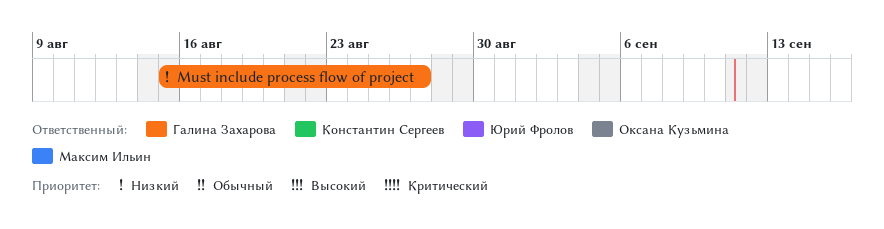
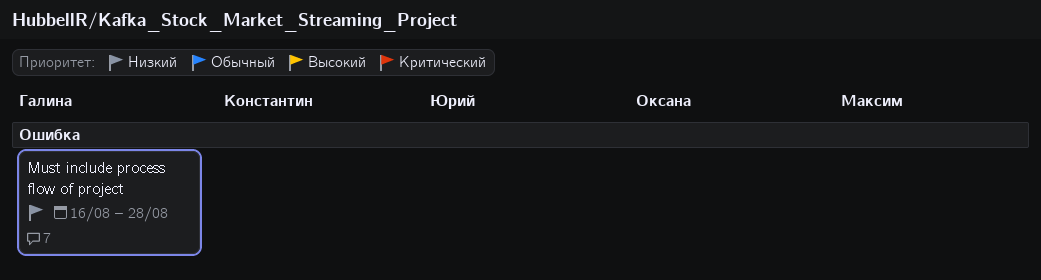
Must include process flow of project, start: Aug 15 -> Aug 16
Must include process flow of project, due: Aug 27 -> Aug 28

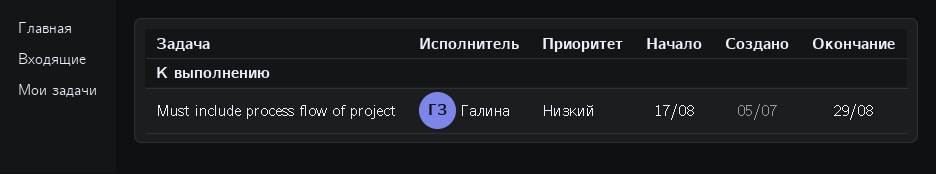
Must include process flow of project, start: Aug 16 -> Aug 17
Must include process flow of project, due: Aug 28 -> Aug 29

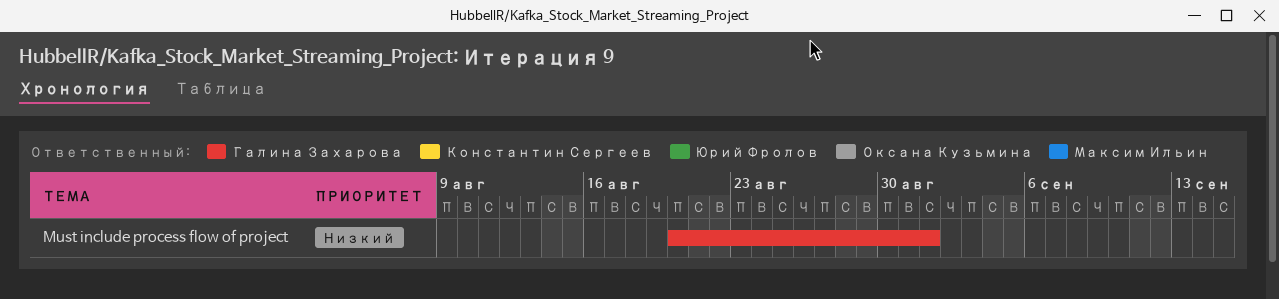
Must include process flow of project, start: Aug 17 -> Aug 20
Must include process flow of project, due: Aug 29 -> Sep 1

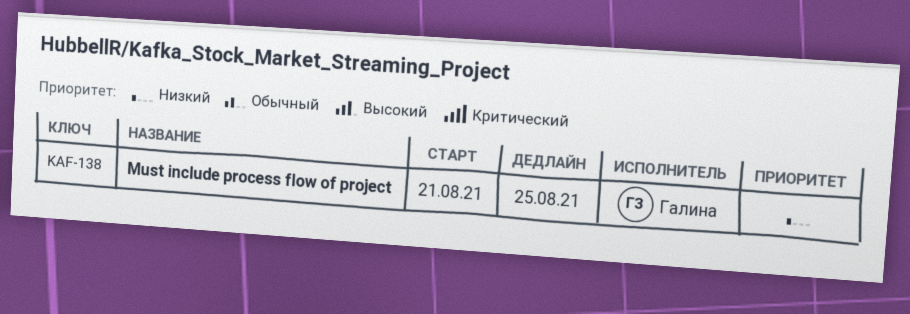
Must include process flow of project, start: Aug 20 -> Aug 21
Must include process flow of project, due: Sep 1 -> Aug 25

